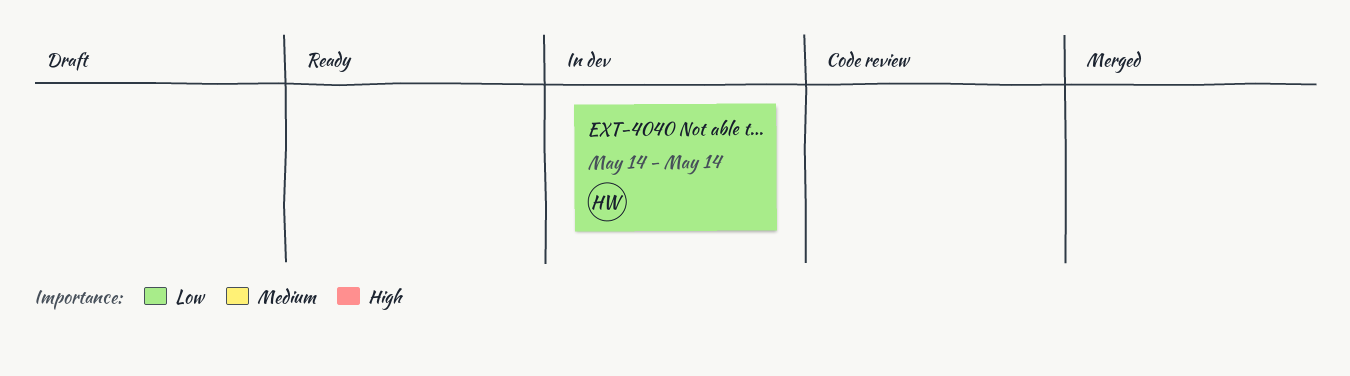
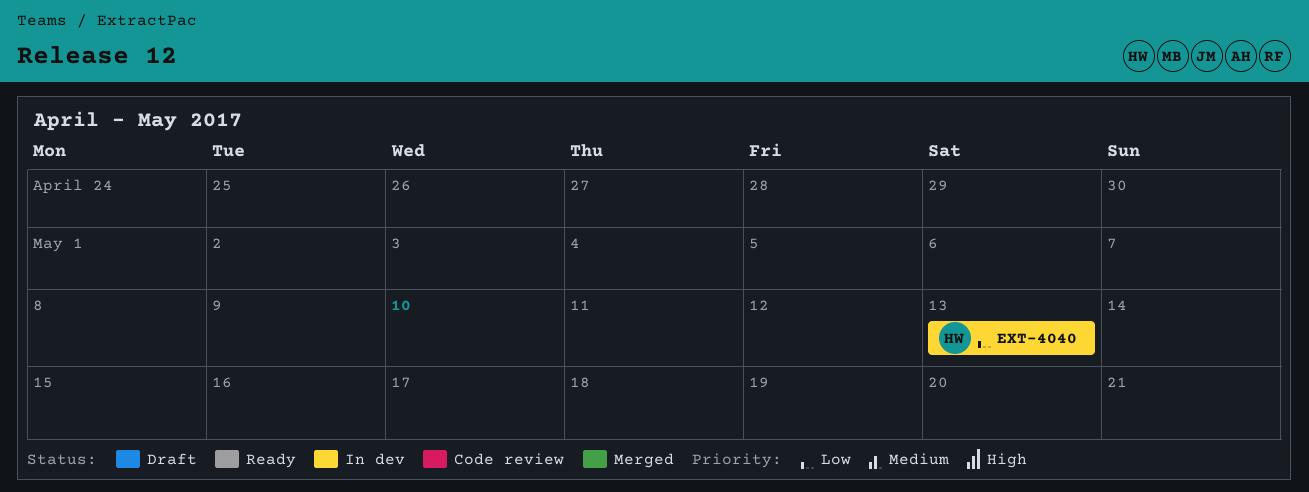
EXT-4040, start: May 14 -> May 13
EXT-4040, due: May 14 -> May 13

